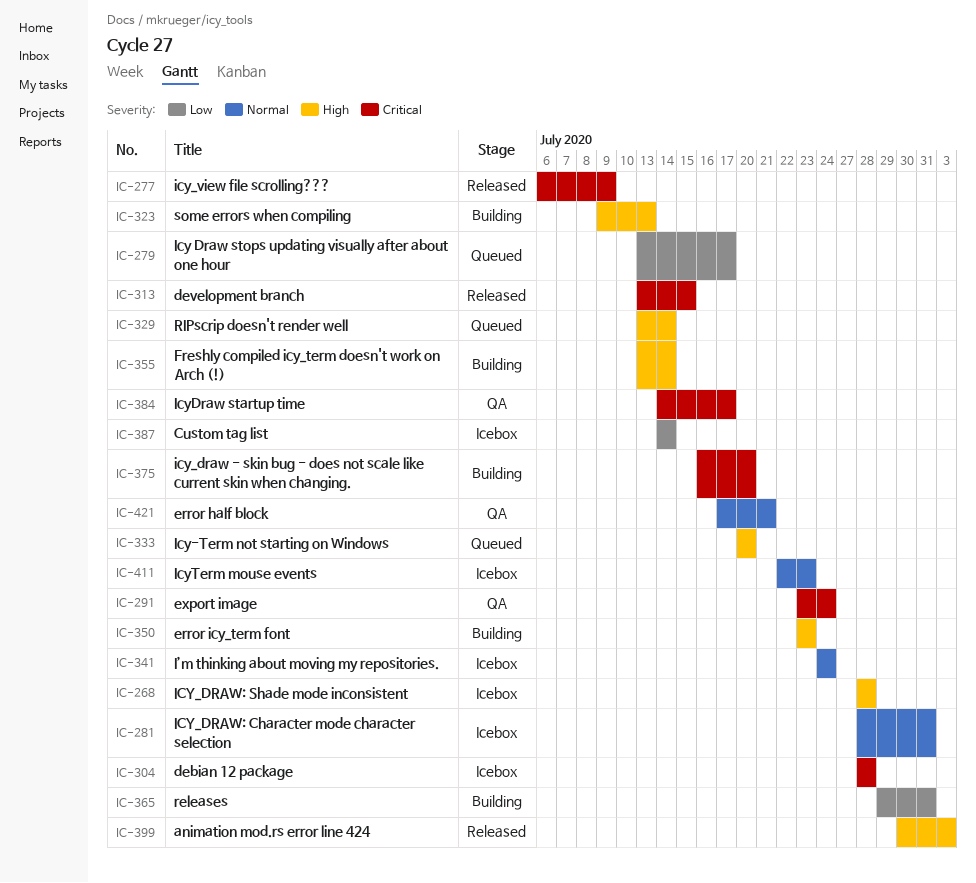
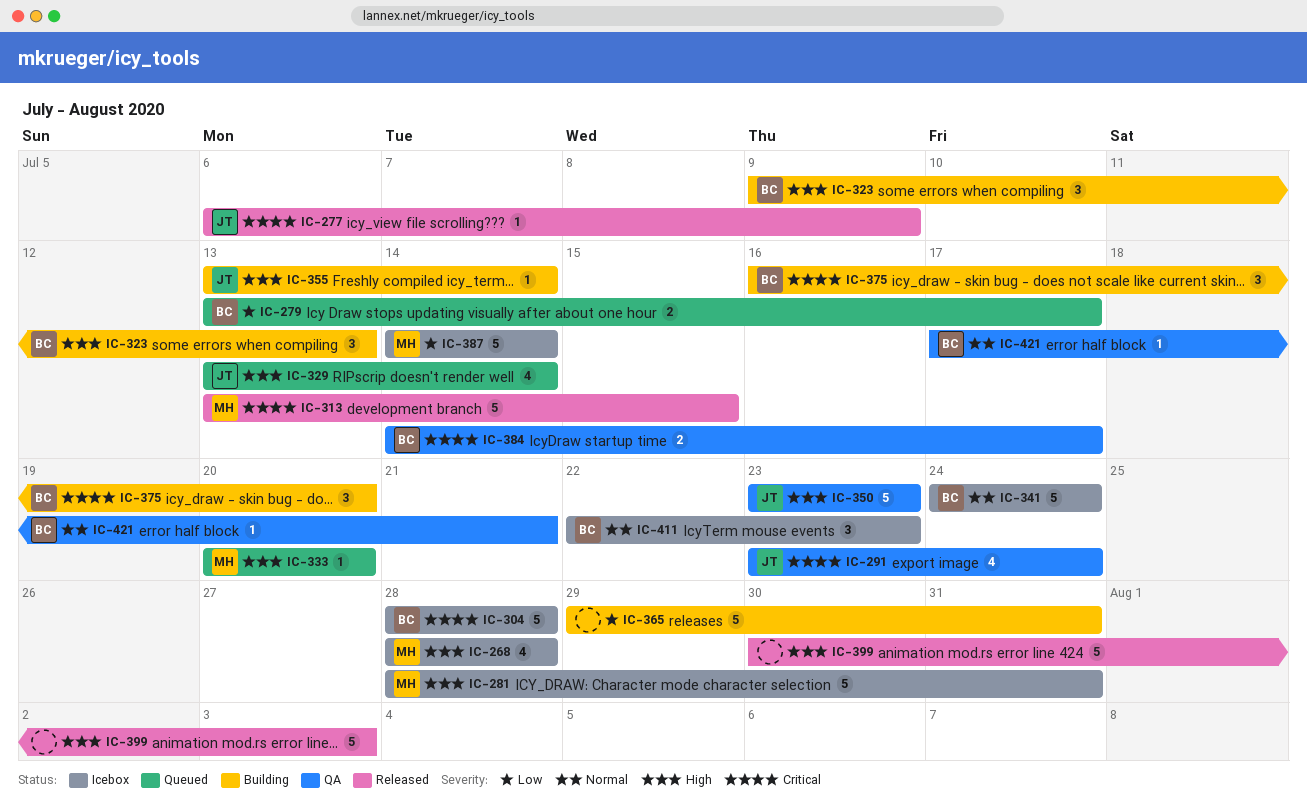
IC-281, priority: Normal -> High
IC-350, status: Building -> QA

